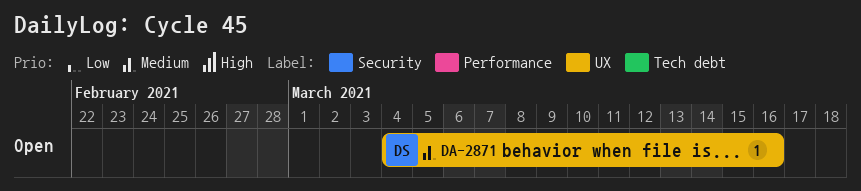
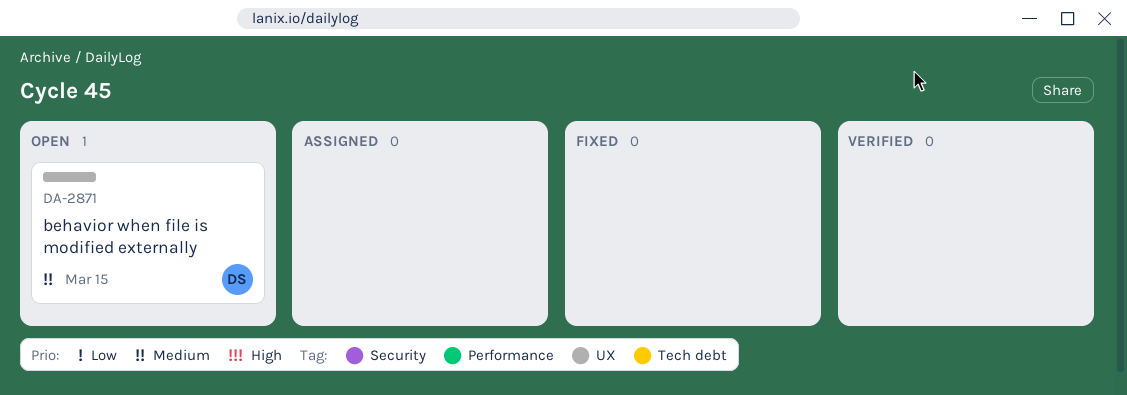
DA-2871, due: Mar 16 -> Mar 15

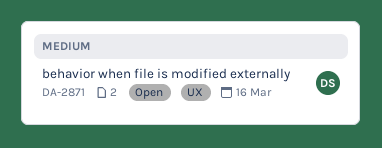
DA-2871, due: Mar 15 -> Mar 16

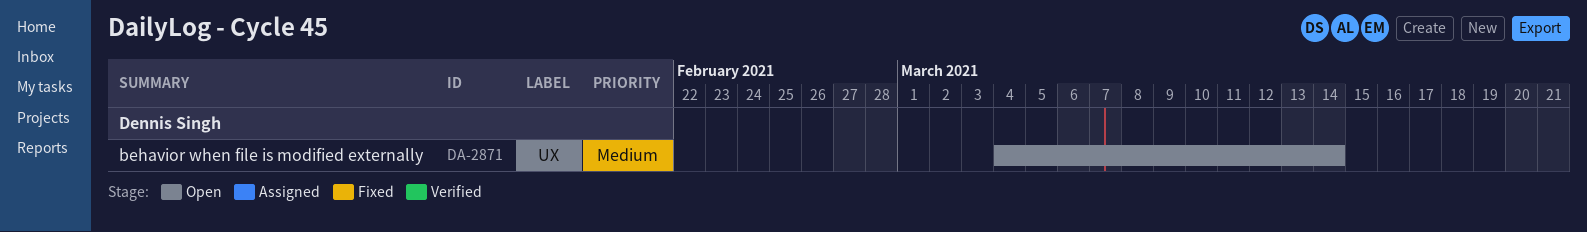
DA-2871, due: Mar 16 -> Mar 14

